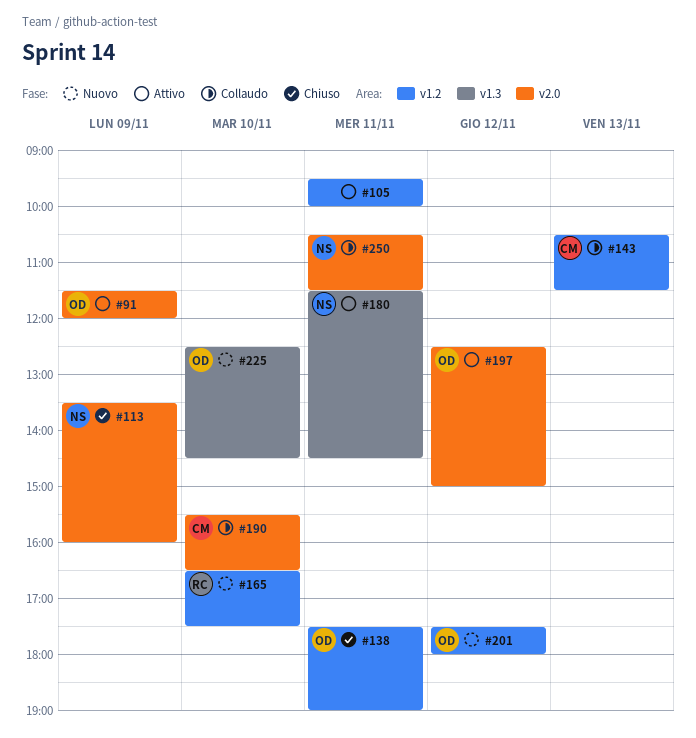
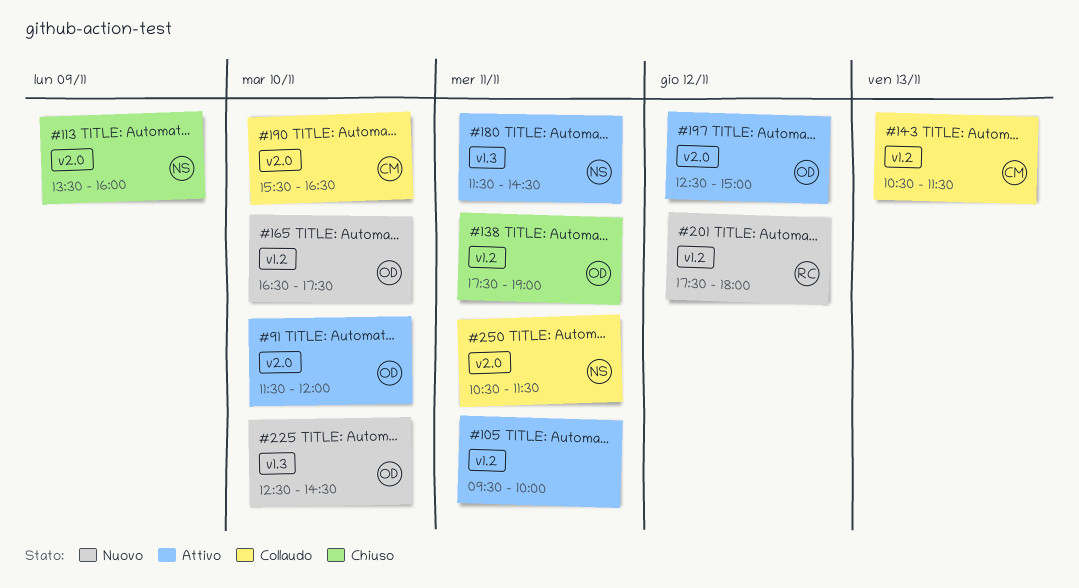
#91, day: Nov 9 -> Nov 10
#165, owner: RC -> OD
#201, owner: OD -> RC

